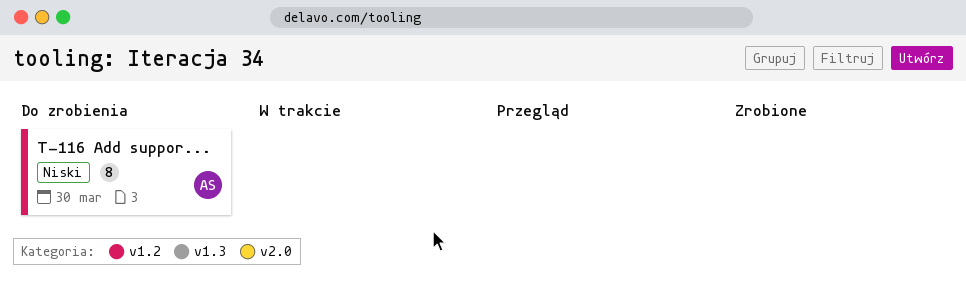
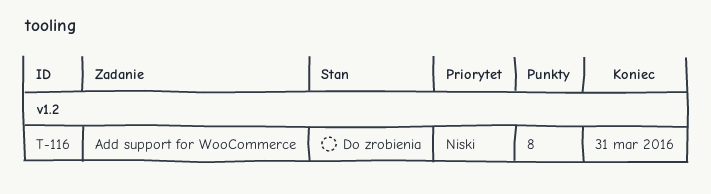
T-116, due: Mar 30 -> Mar 31

